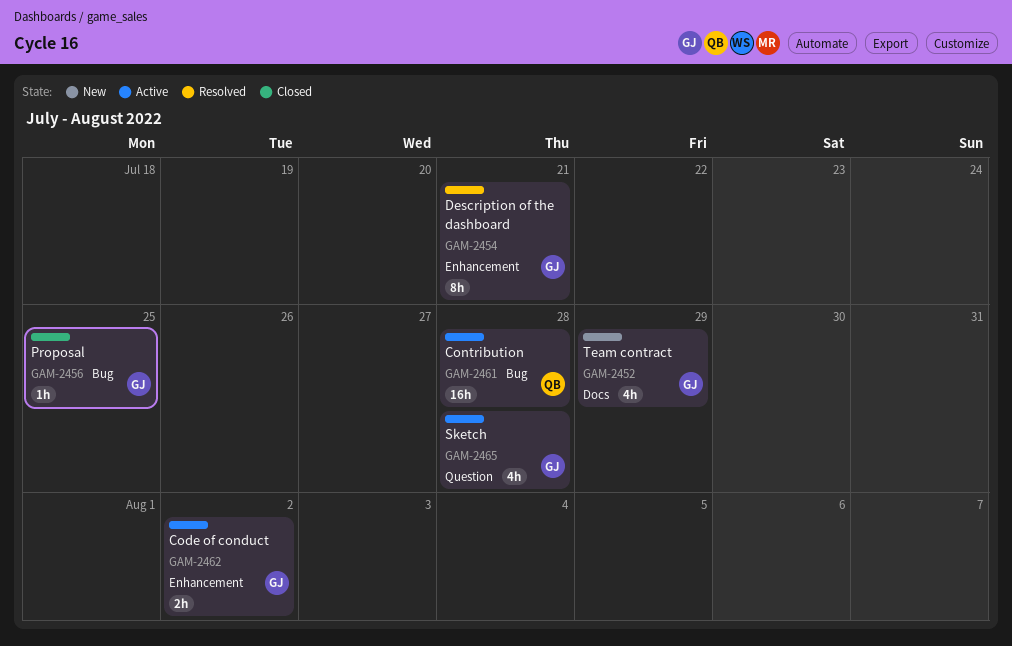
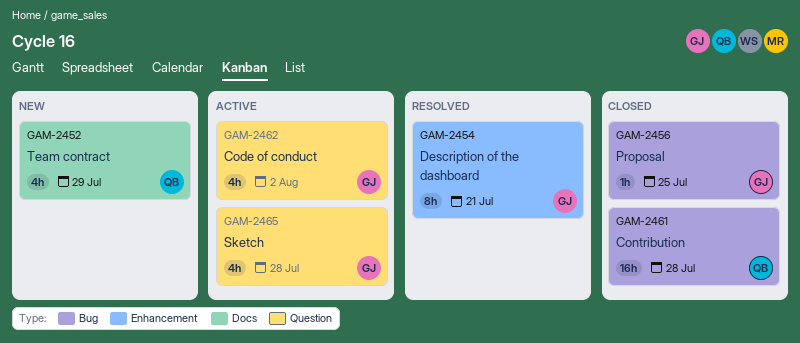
GAM-2452, owner: GJ -> QB
GAM-2461, status: Active -> Closed
GAM-2462, label: Enhancement -> Question
GAM-2462, estimate: 2h -> 4h

